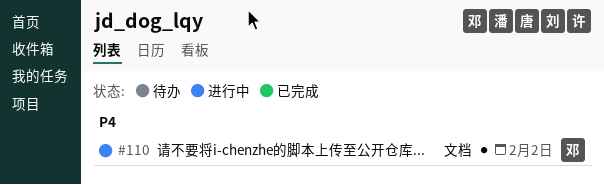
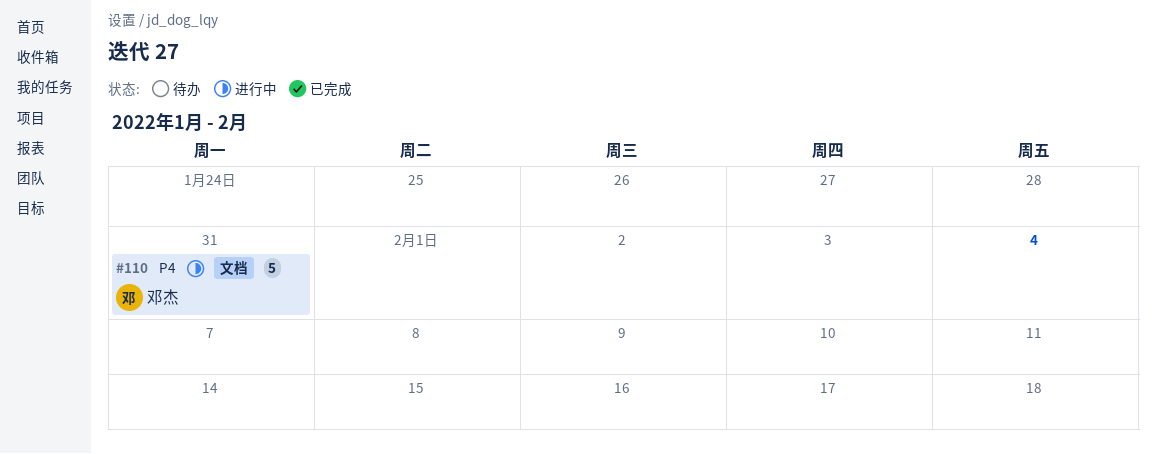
#110, estimate: 1 -> 5
#110, due: Feb 2 -> Jan 31

